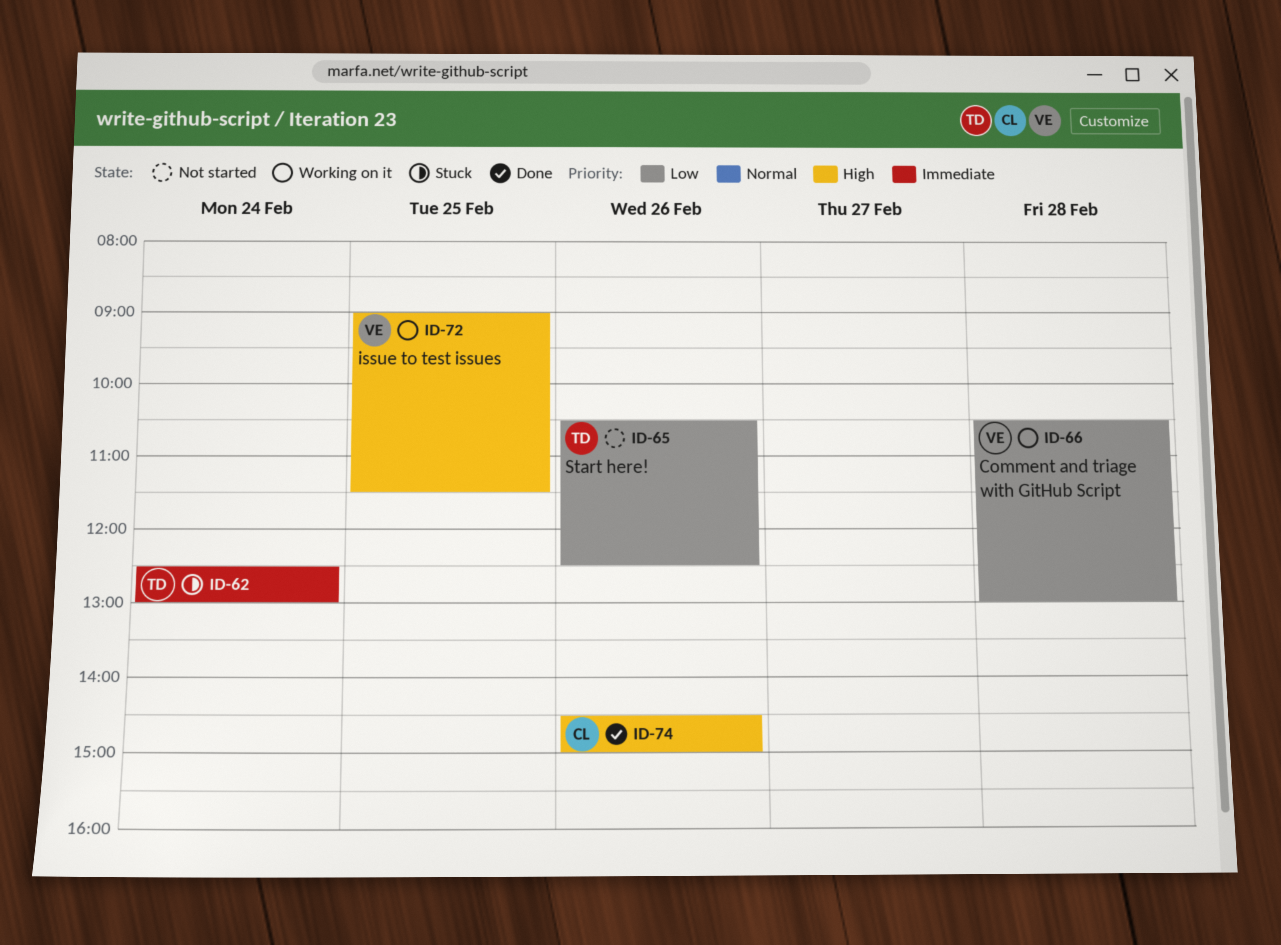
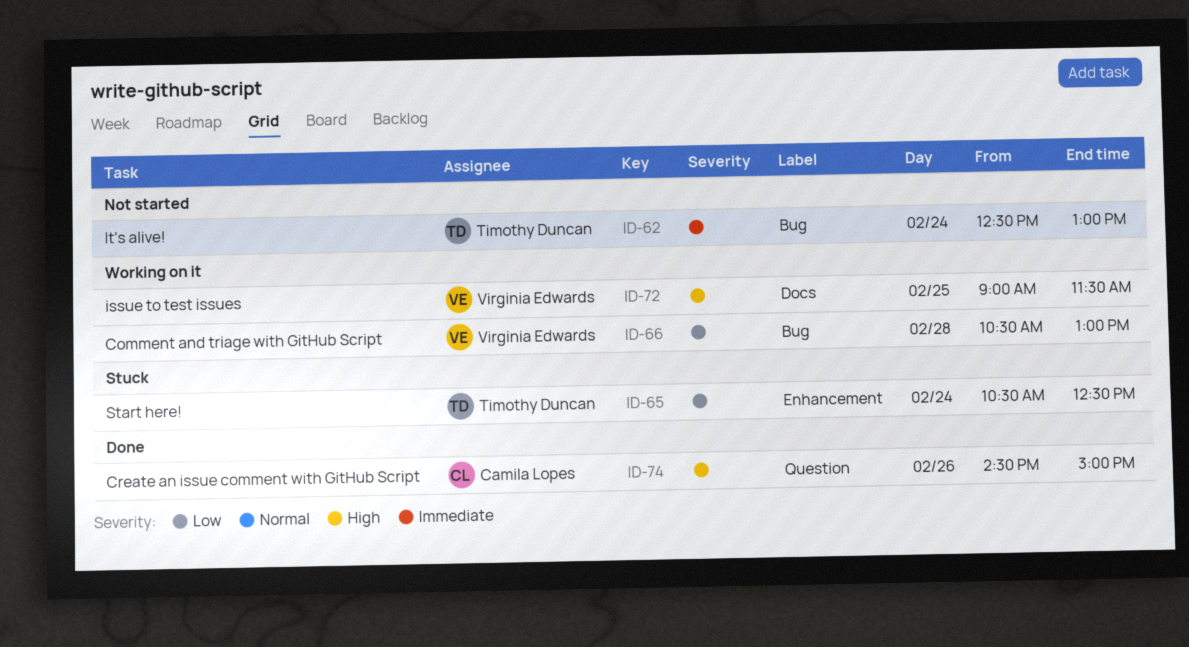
ID-62, status: Stuck -> Not started
ID-65, status: Not started -> Stuck
ID-65, day: Feb 26 -> Feb 24

